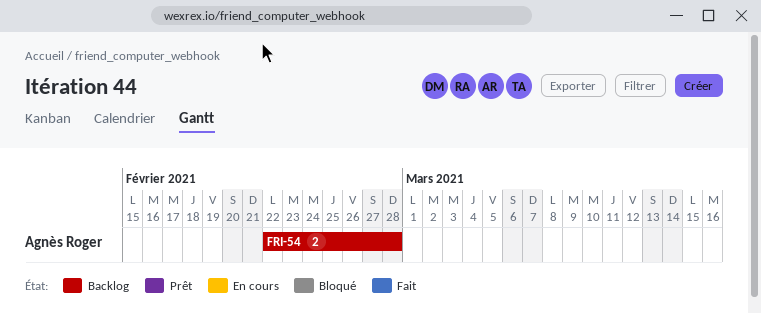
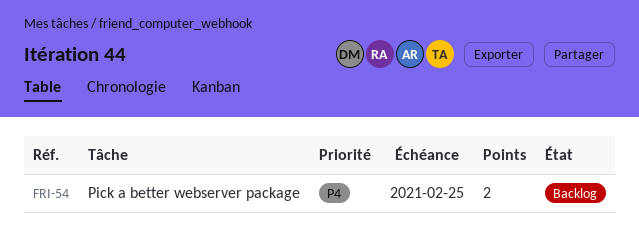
FRI-54, due: Feb 28 -> Feb 25

